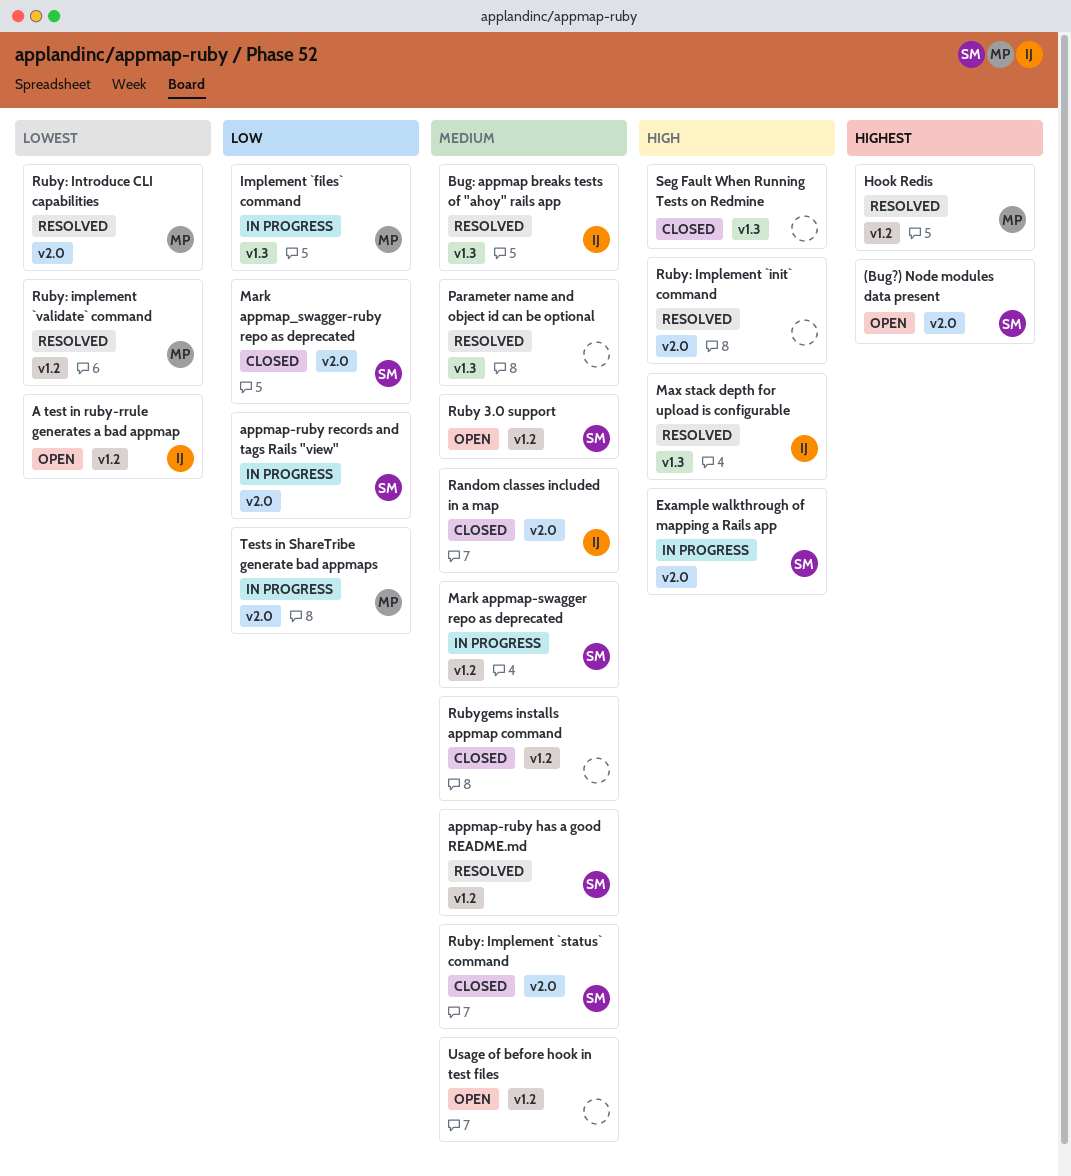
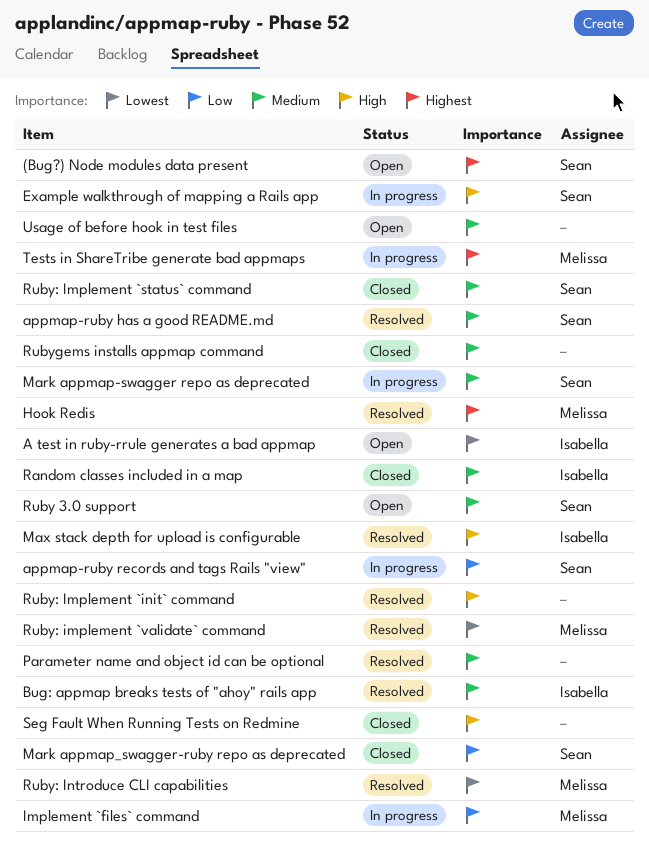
Tests in ShareTribe generate bad appmaps, priority: Low -> Highest

